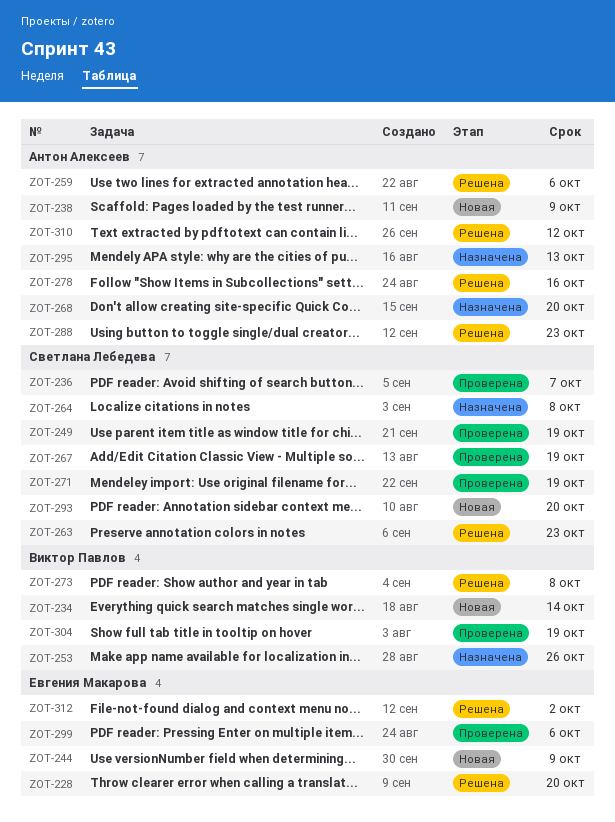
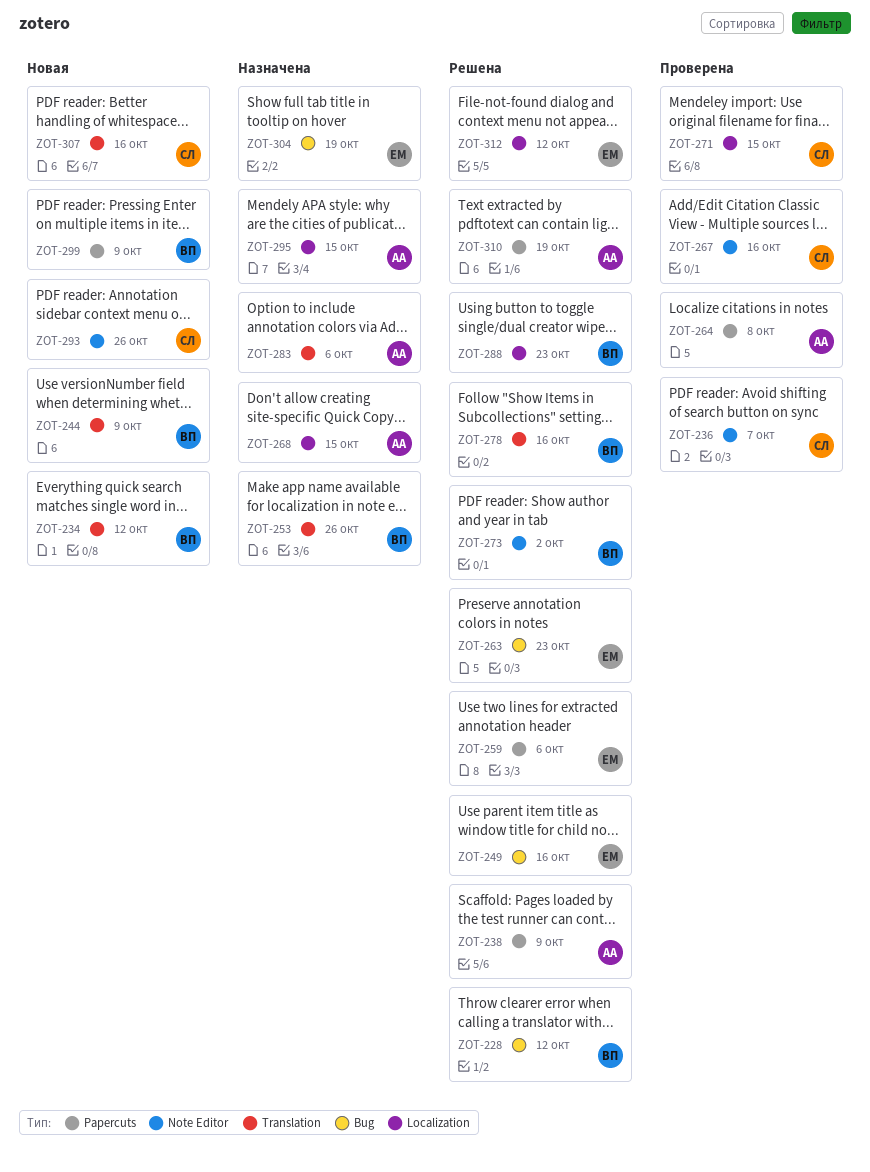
ZOT-228, owner: Евгения Макарова -> Виктор Павлов
ZOT-228, due: Oct 20 -> Oct 12
ZOT-234, due: Oct 14 -> Oct 12
ZOT-238, status: Новая -> Решена
ZOT-244, owner: Евгения Макарова -> Виктор Павлов
ZOT-249, status: Проверена -> Решена
ZOT-249, owner: Светлана Лебедева -> Евгения Макарова
ZOT-249, due: Oct 19 -> Oct 16
ZOT-259, owner: Антон Алексеев -> Евгения Макарова
ZOT-263, owner: Светлана Лебедева -> Евгения Макарова
ZOT-264, status: Назначена -> Проверена
ZOT-264, owner: Светлана Лебедева -> Антон Алексеев
ZOT-267, due: Oct 19 -> Oct 16
ZOT-268, due: Oct 20 -> Oct 15
ZOT-271, due: Oct 19 -> Oct 15
ZOT-273, due: Oct 8 -> Oct 2
ZOT-278, owner: Антон Алексеев -> Виктор Павлов
ZOT-283: none -> present
ZOT-288, owner: Антон Алексеев -> Виктор Павлов
ZOT-293, due: Oct 20 -> Oct 26
ZOT-295, due: Oct 13 -> Oct 15
ZOT-299, status: Проверена -> Новая
ZOT-299, owner: Евгения Макарова -> Виктор Павлов
ZOT-299, due: Oct 6 -> Oct 9
ZOT-304, status: Проверена -> Назначена
ZOT-304, owner: Виктор Павлов -> Евгения Макарова
ZOT-307: none -> present
ZOT-310, due: Oct 12 -> Oct 19
ZOT-312, due: Oct 2 -> Oct 12

